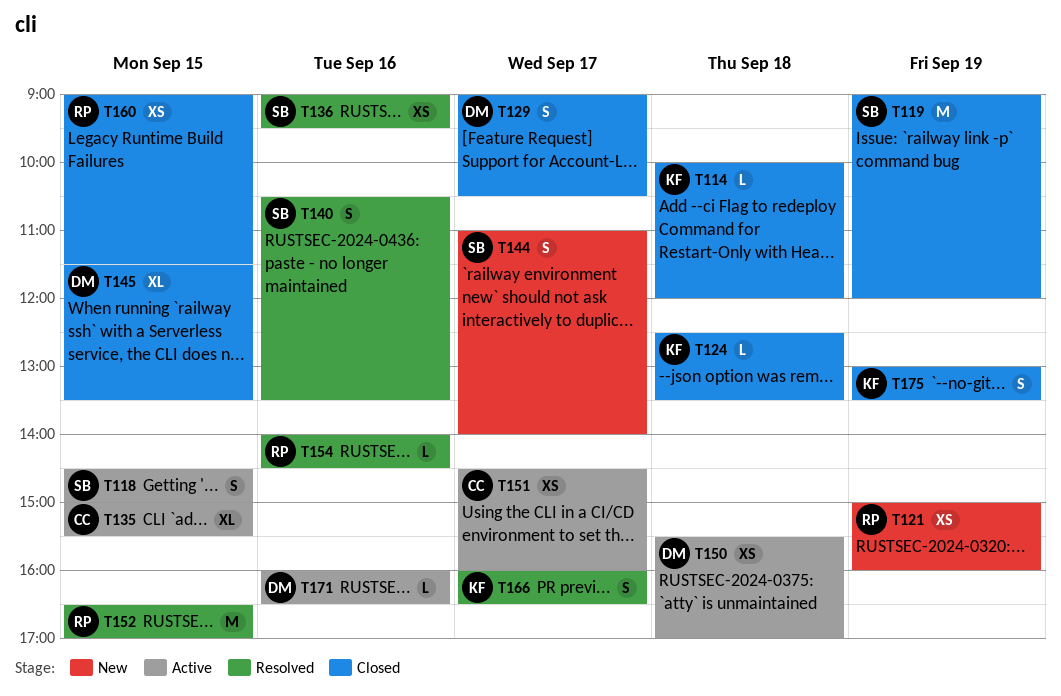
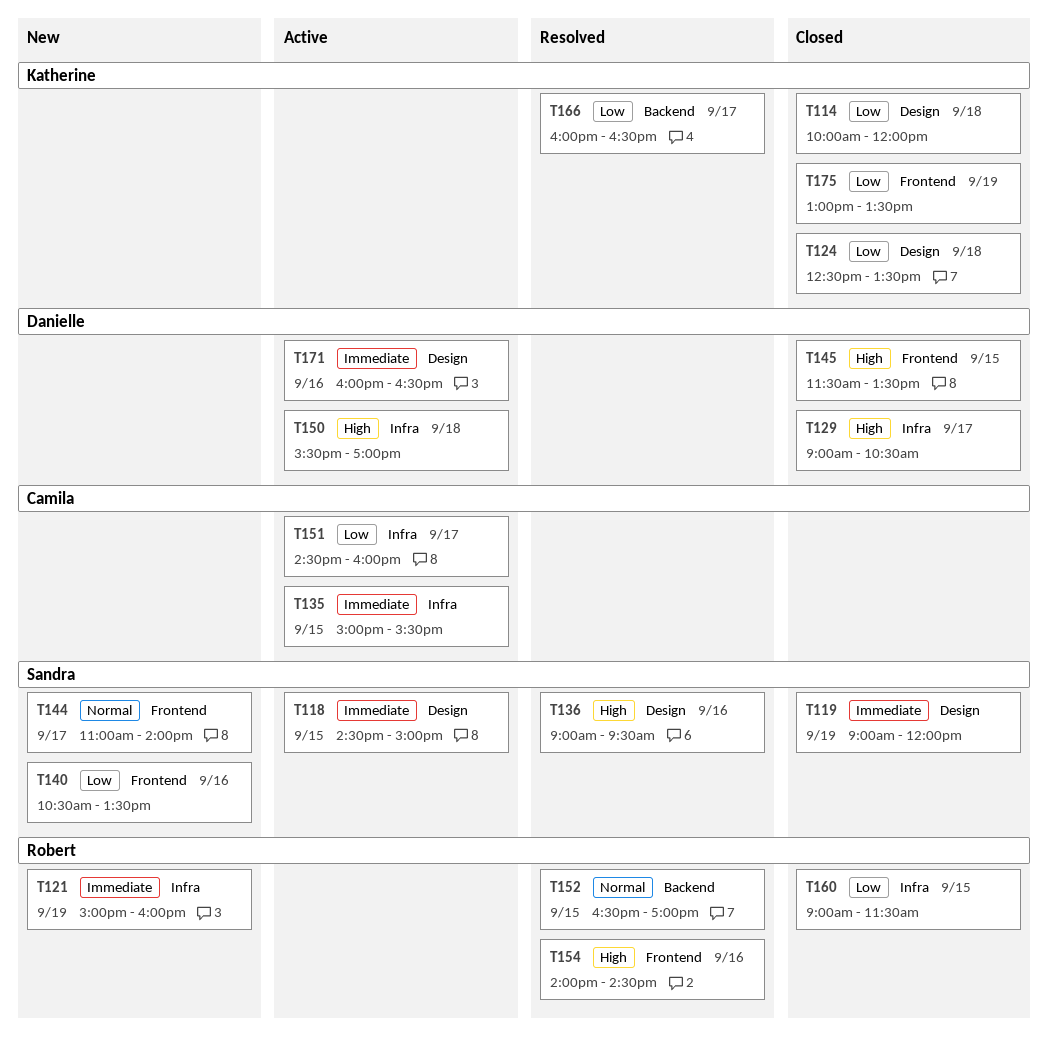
T140, status: Resolved -> New

